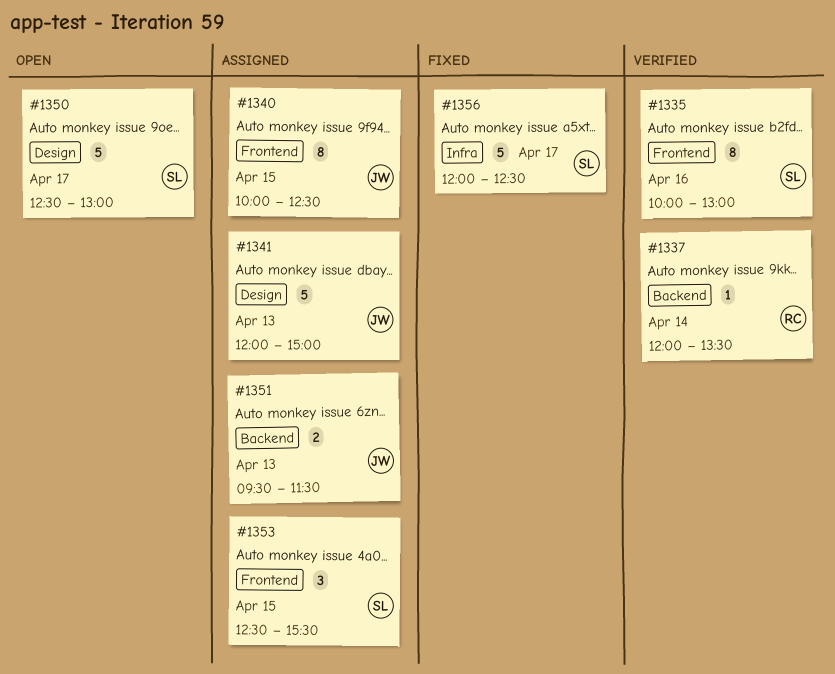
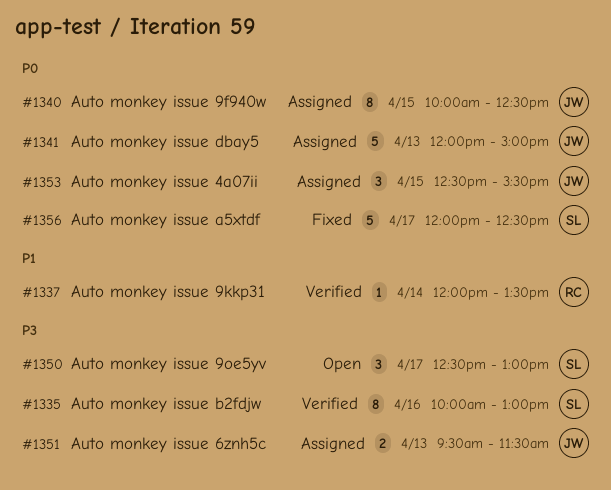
#1350, estimate: 5 -> 3
#1353, owner: SL -> JW

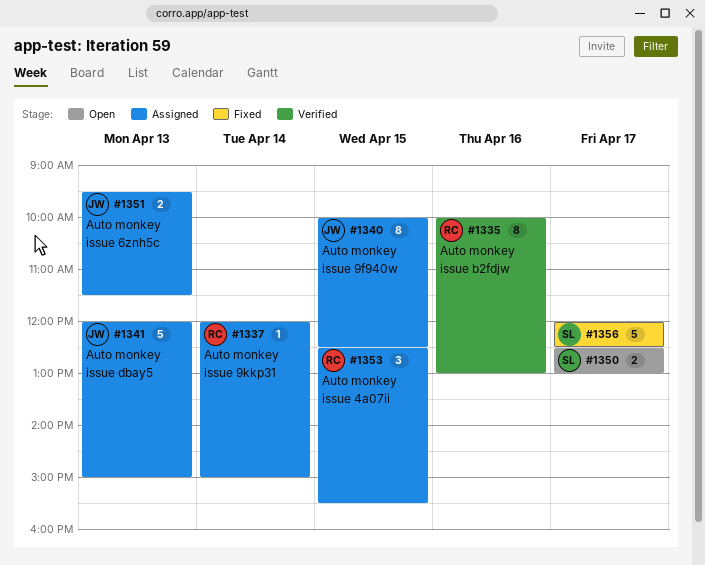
#1335, owner: SL -> RC
#1337, status: Verified -> Assigned
#1337, ends: 13:30 -> 15:00
#1350, estimate: 3 -> 2
#1353, owner: JW -> RC

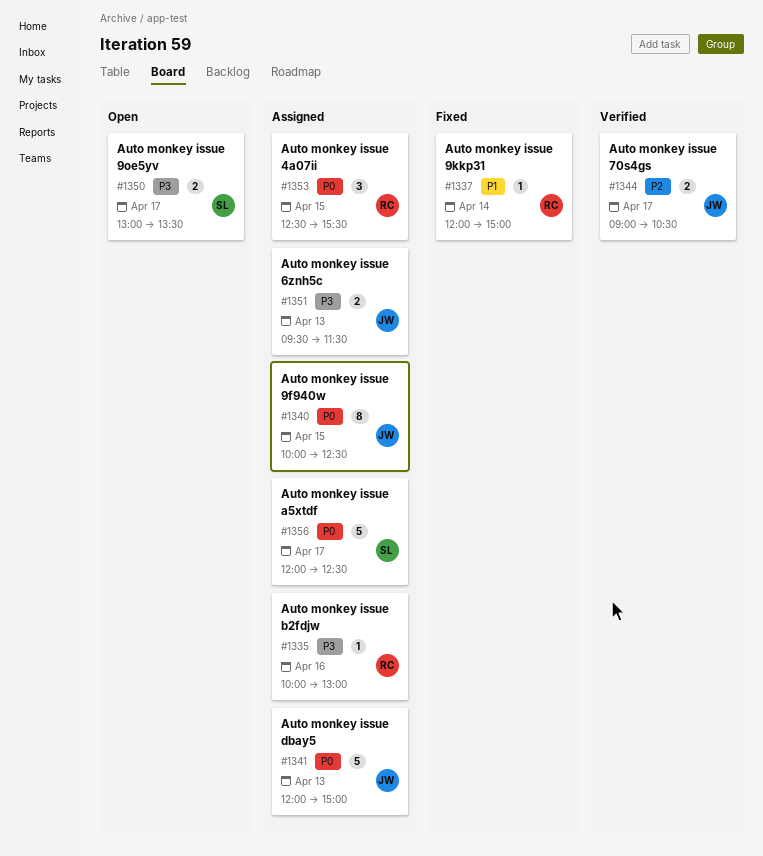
#1335, status: Verified -> Assigned
#1335, estimate: 8 -> 1
#1337, status: Assigned -> Fixed
#1344: none -> present
#1350, begins: 12:30 -> 13:00
#1350, ends: 13:00 -> 13:30
#1356, status: Fixed -> Assigned

